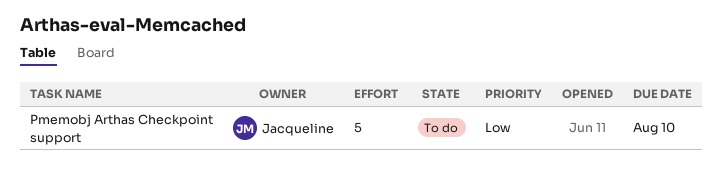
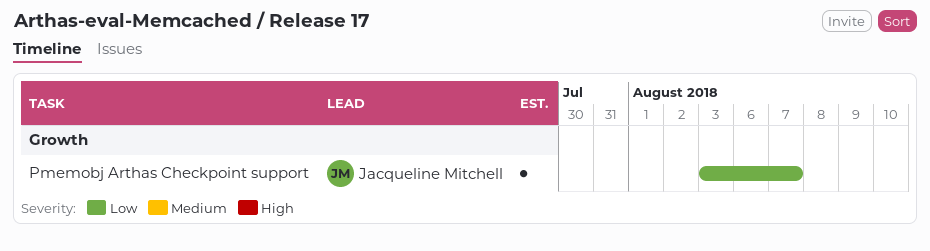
Pmemobj Arthas Checkpoint support, estimate: 5 -> 1
Pmemobj Arthas Checkpoint support, due: Aug 10 -> Aug 7

